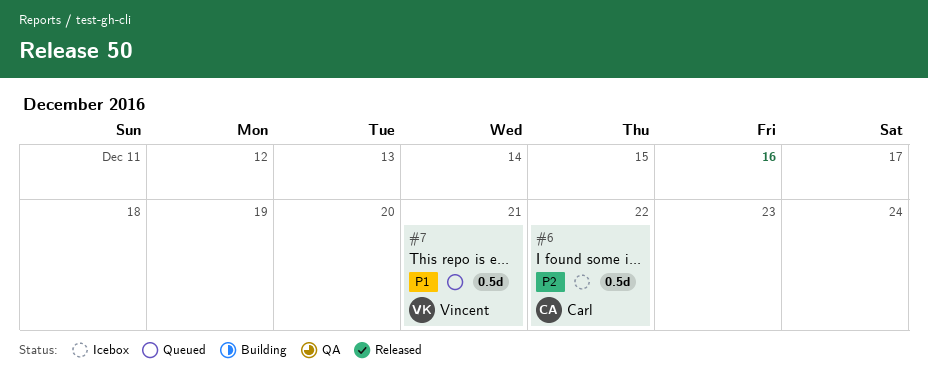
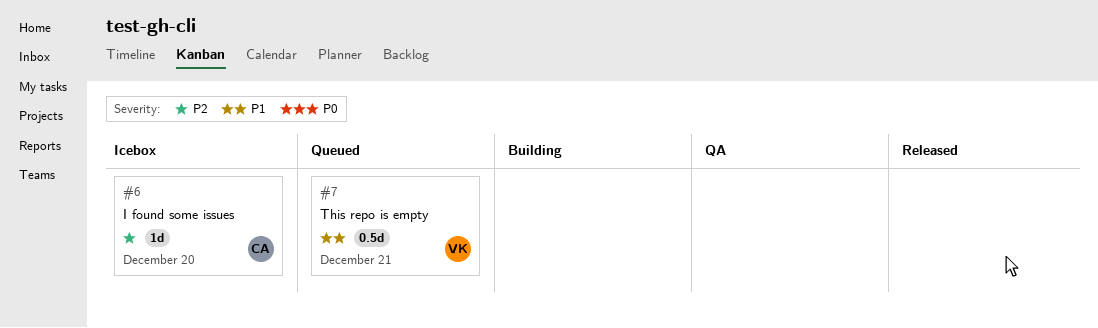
#6, estimate: 0.5d -> 1d
#6, due: Dec 22 -> Dec 20

